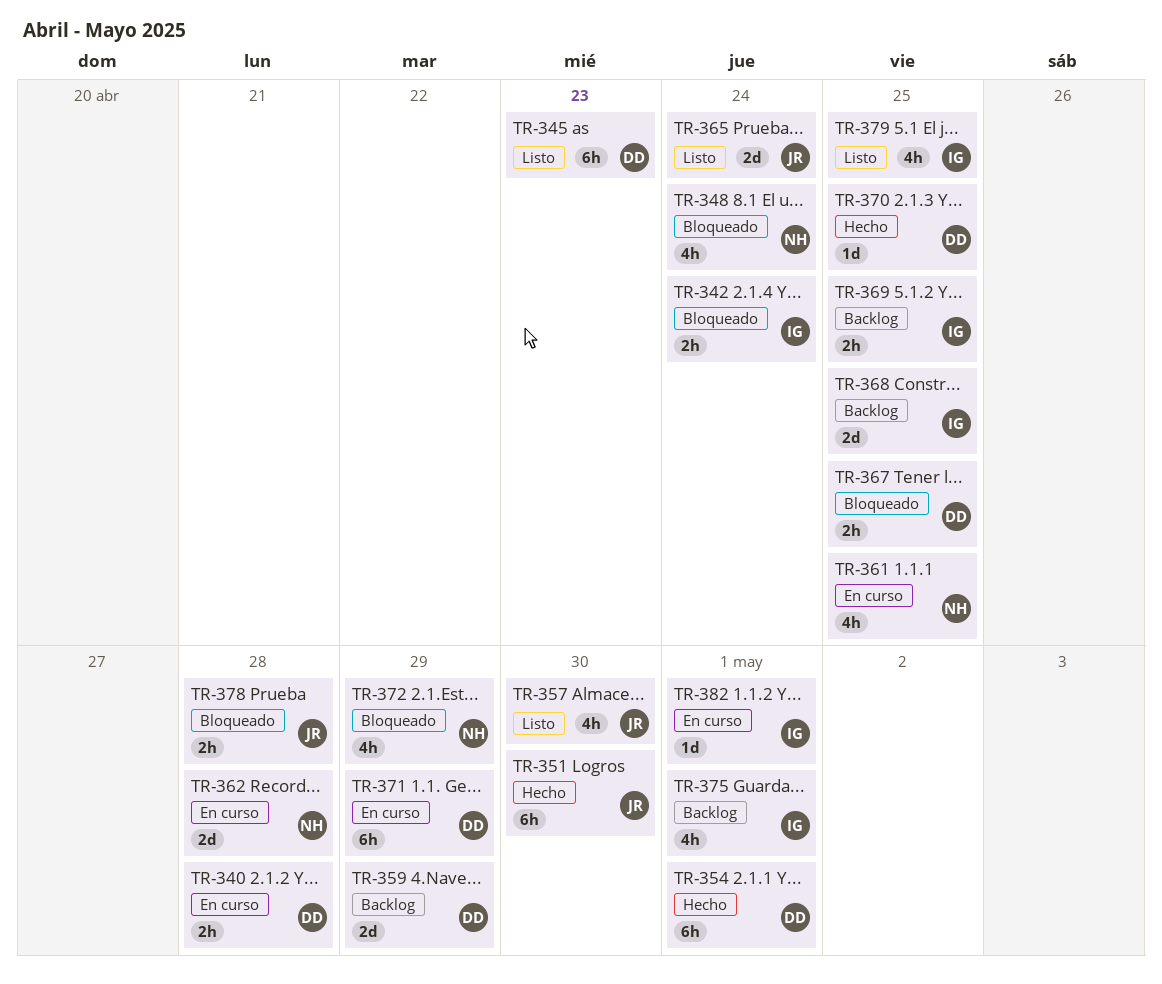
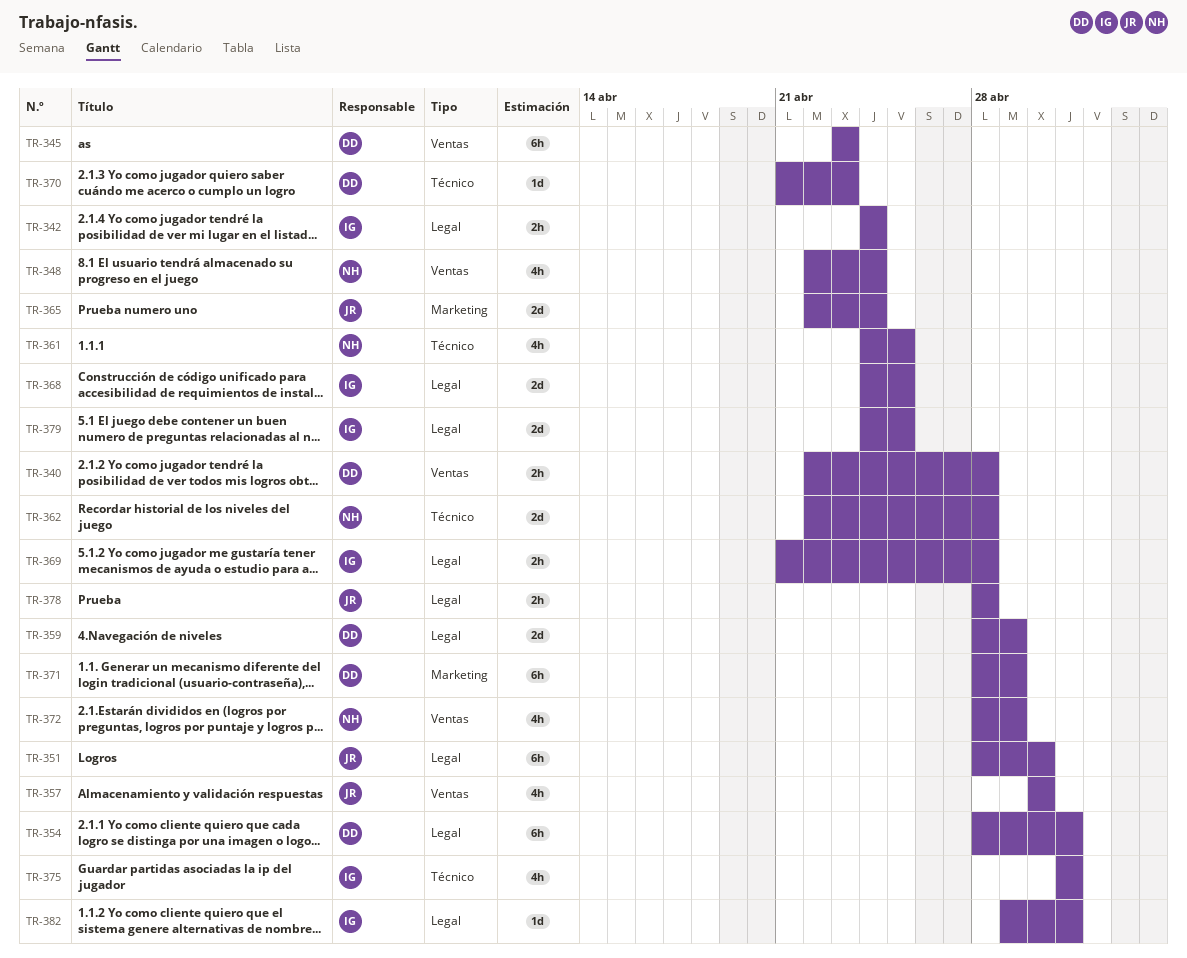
TR-367: present -> none
TR-369, due: Apr 25 -> Apr 28
TR-370, due: Apr 25 -> Apr 23
TR-379, estimate: 4h -> 2d

